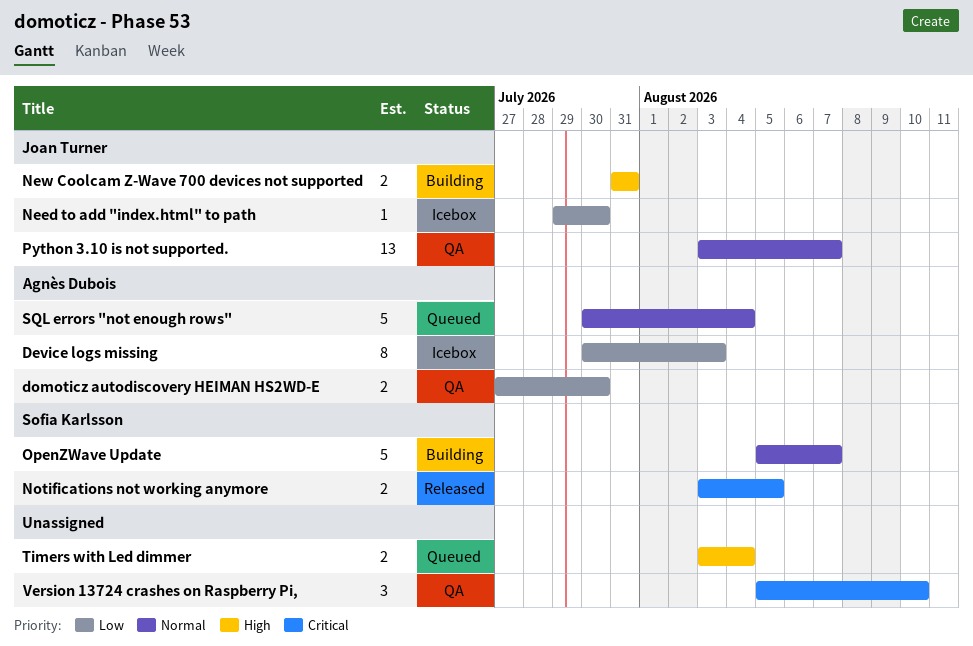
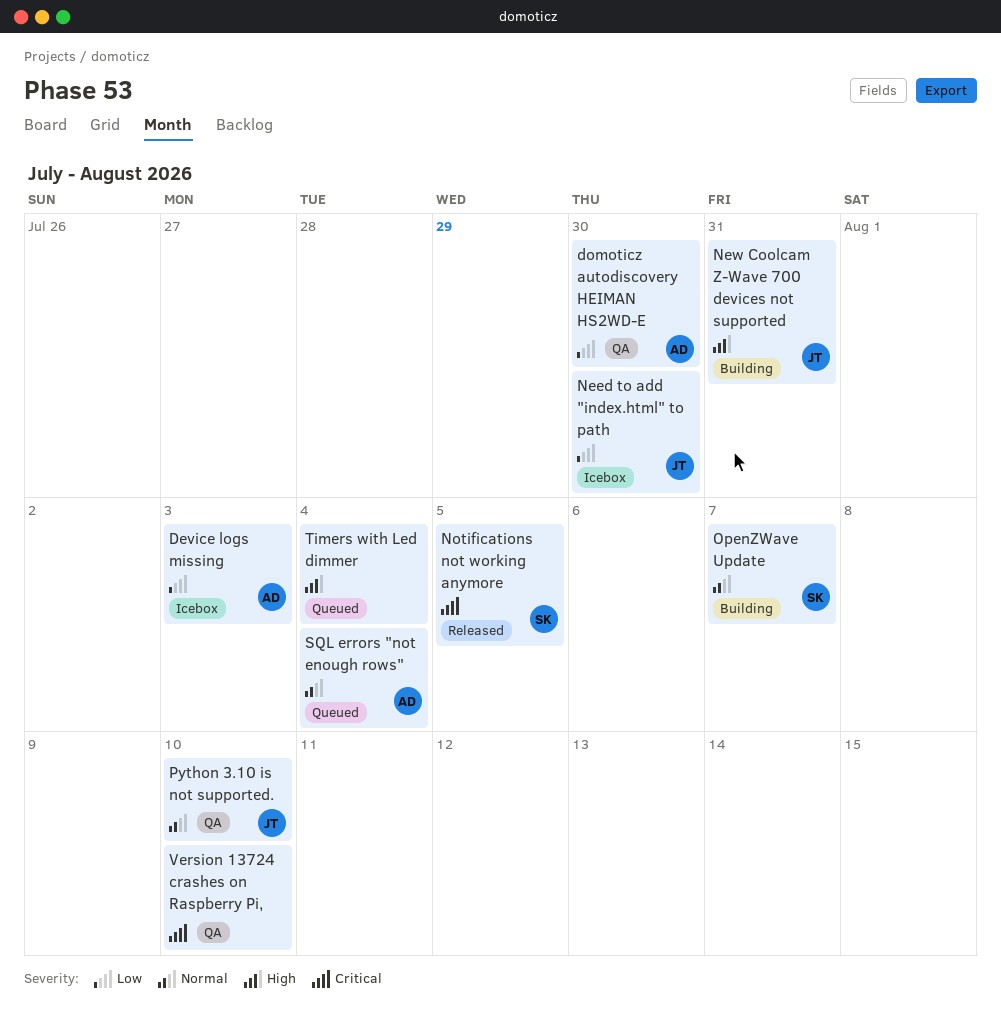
Python 3.10 is not supported., due: Aug 7 -> Aug 10

